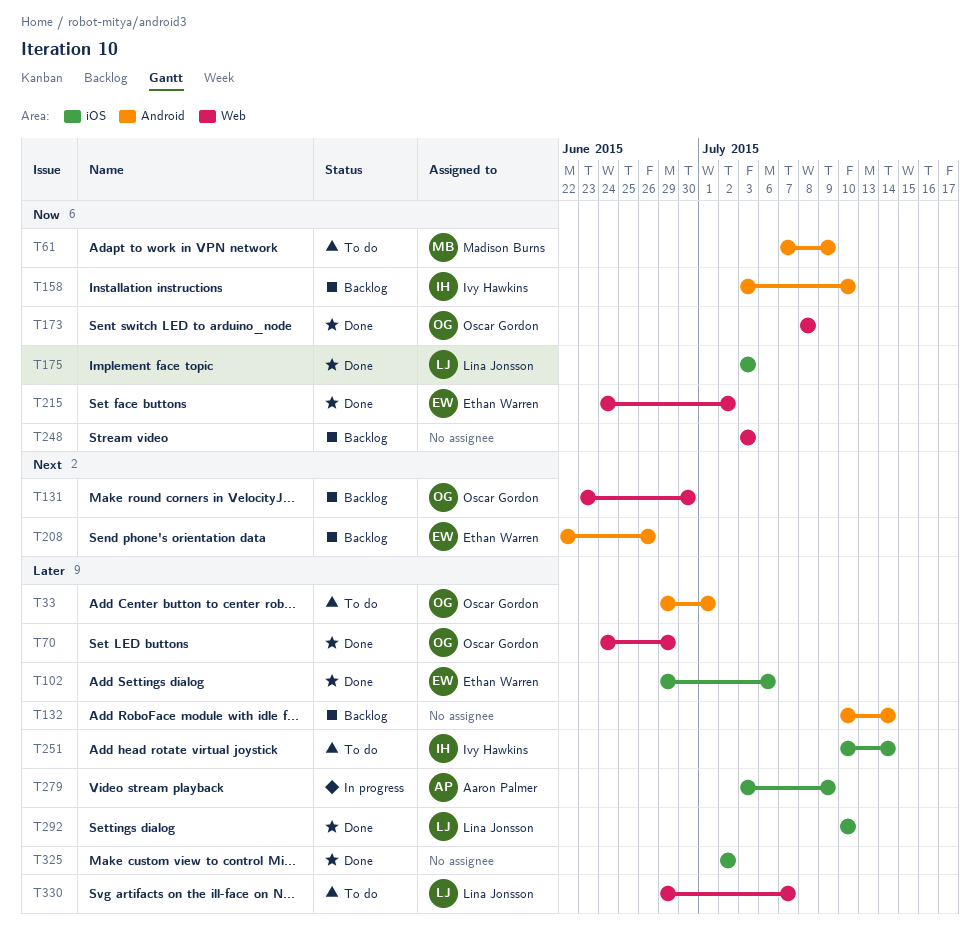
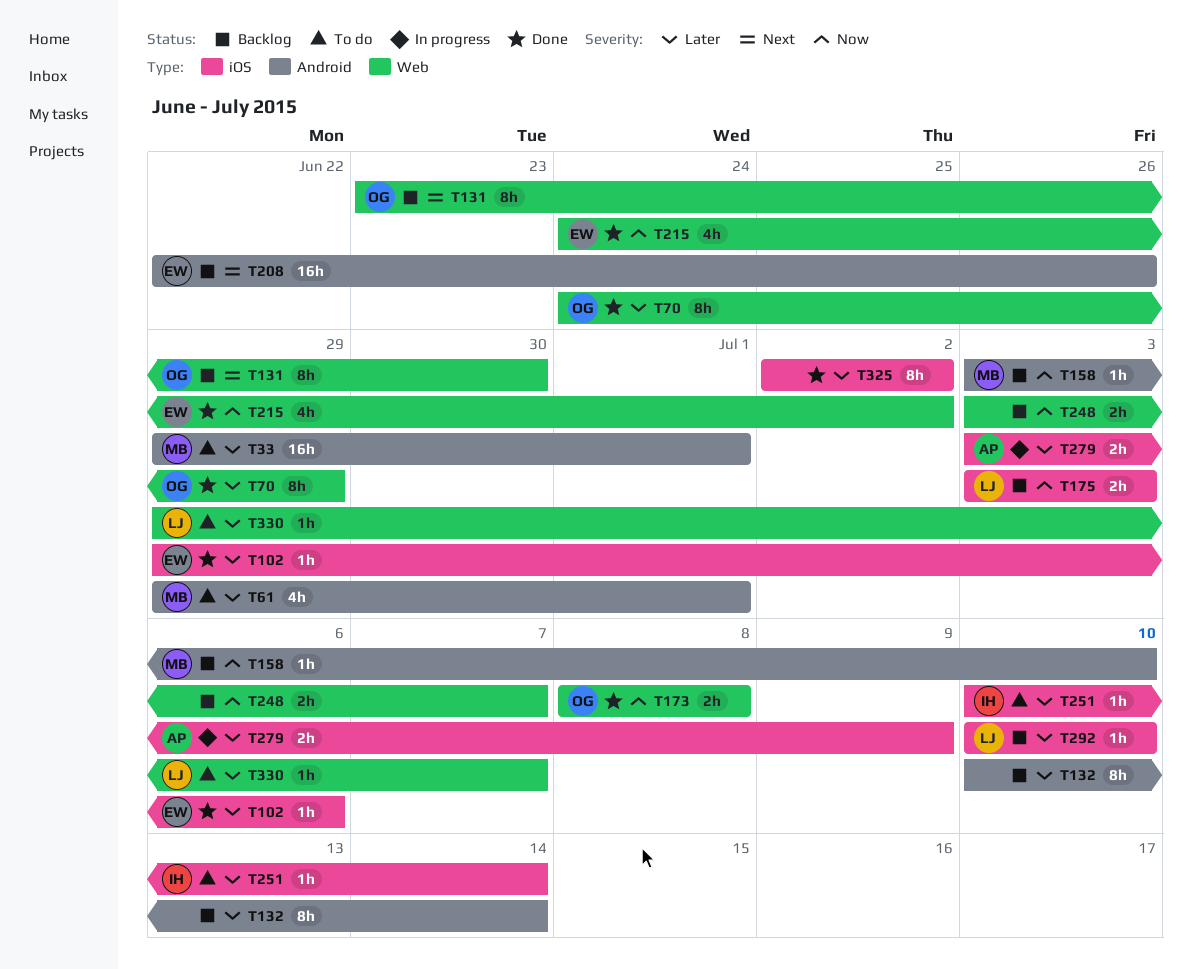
T33, owner: Oscar Gordon -> Madison Burns
T61, priority: Now -> Later
T61, start: Jul 7 -> Jun 29
T61, due: Jul 9 -> Jul 1
T158, owner: Ivy Hawkins -> Madison Burns
T175, status: Done -> Backlog
T248, due: Jul 3 -> Jul 7
T292, status: Done -> Backlog

